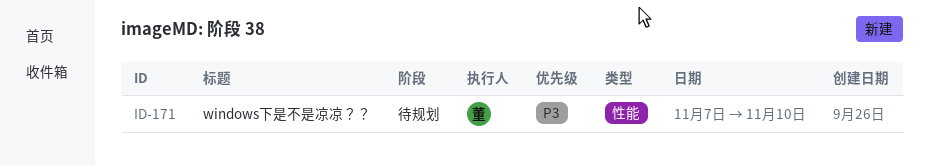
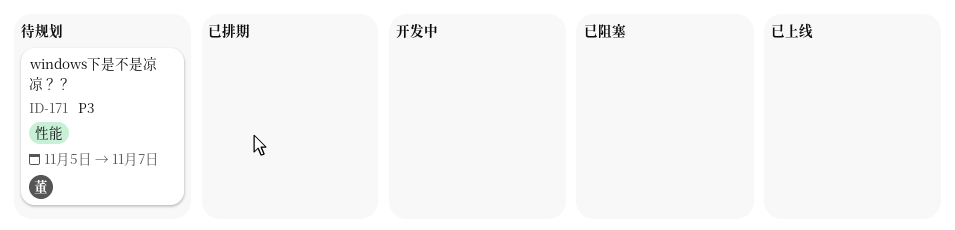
ID-171, start: Nov 7 -> Nov 5
ID-171, due: Nov 10 -> Nov 7

